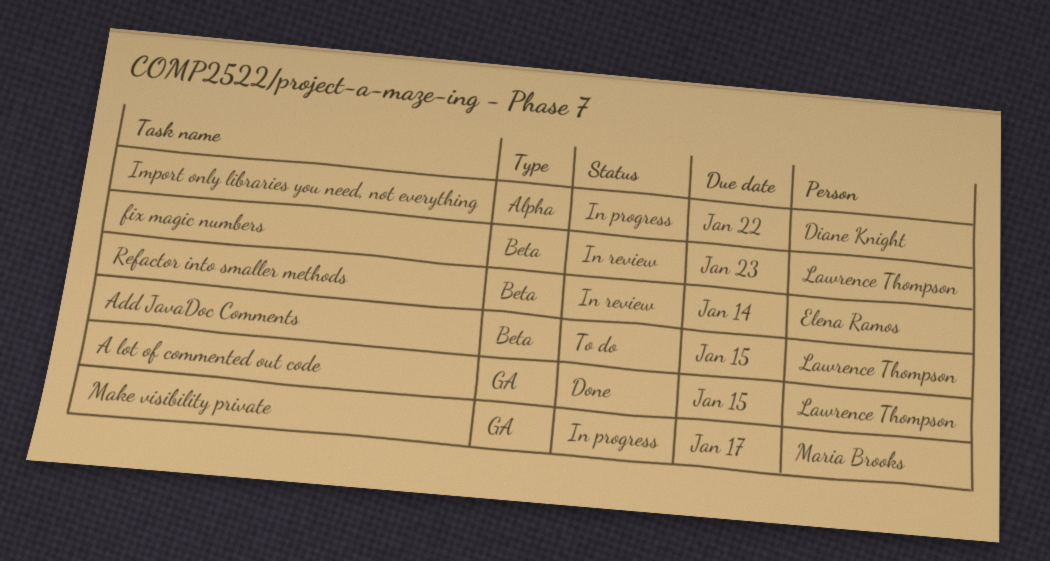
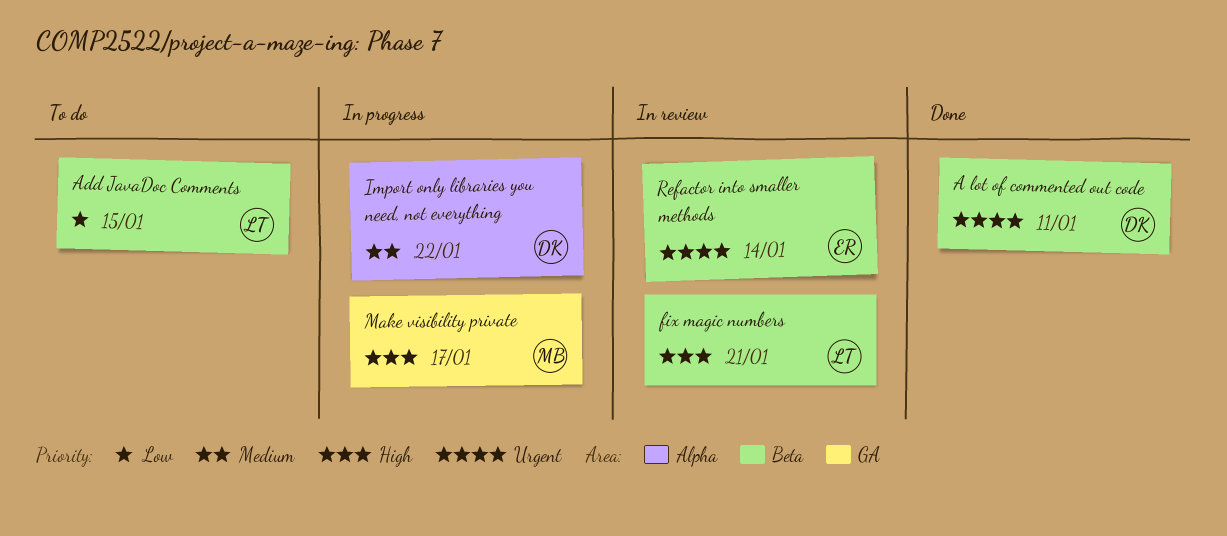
A lot of commented out code, owner: Lawrence Thompson -> Diane Knight
A lot of commented out code, label: GA -> Beta
A lot of commented out code, due: Jan 15 -> Jan 11
fix magic numbers, due: Jan 23 -> Jan 21

